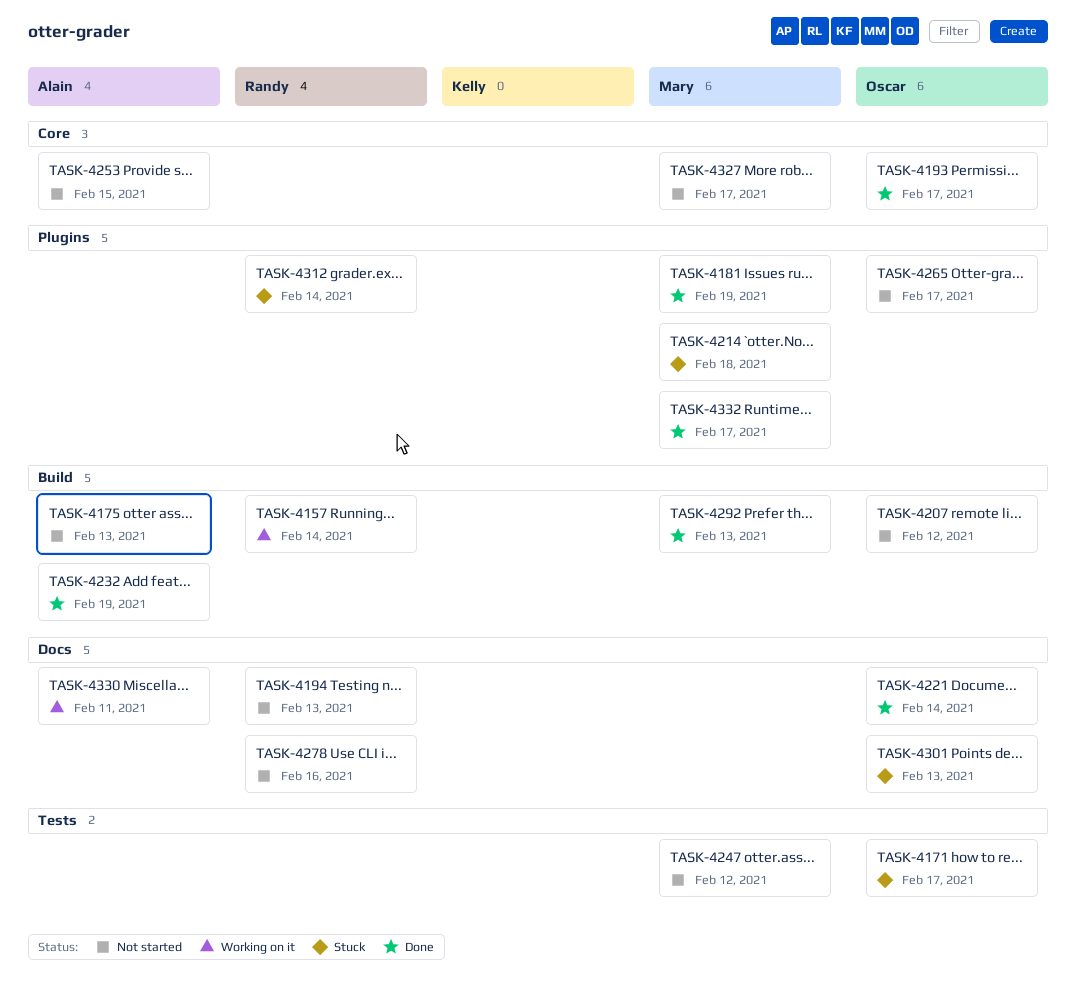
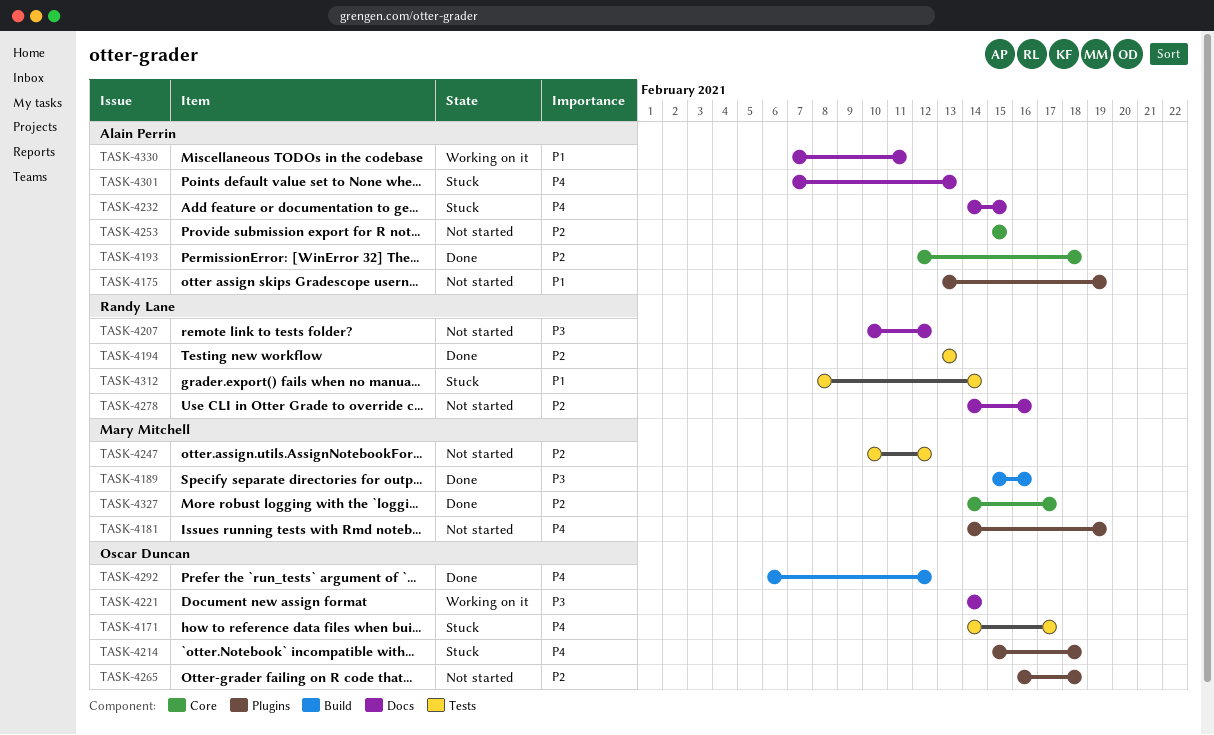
TASK-4157: present -> none
TASK-4175, label: Build -> Plugins
TASK-4175, due: Feb 13 -> Feb 19
TASK-4181, status: Done -> Not started
TASK-4189: none -> present
TASK-4193, owner: Oscar Duncan -> Alain Perrin
TASK-4193, due: Feb 17 -> Feb 18
TASK-4194, status: Not started -> Done
TASK-4194, label: Docs -> Tests
TASK-4207, owner: Oscar Duncan -> Randy Lane
TASK-4207, label: Build -> Docs
TASK-4214, owner: Mary Mitchell -> Oscar Duncan
TASK-4221, status: Done -> Working on it
TASK-4232, status: Done -> Stuck
TASK-4232, label: Build -> Docs
TASK-4232, due: Feb 19 -> Feb 15
TASK-4265, due: Feb 17 -> Feb 18
TASK-4292, owner: Mary Mitchell -> Oscar Duncan
TASK-4292, due: Feb 13 -> Feb 12
TASK-4301, owner: Oscar Duncan -> Alain Perrin
TASK-4312, label: Plugins -> Tests
TASK-4327, status: Not started -> Done
TASK-4332: present -> none

